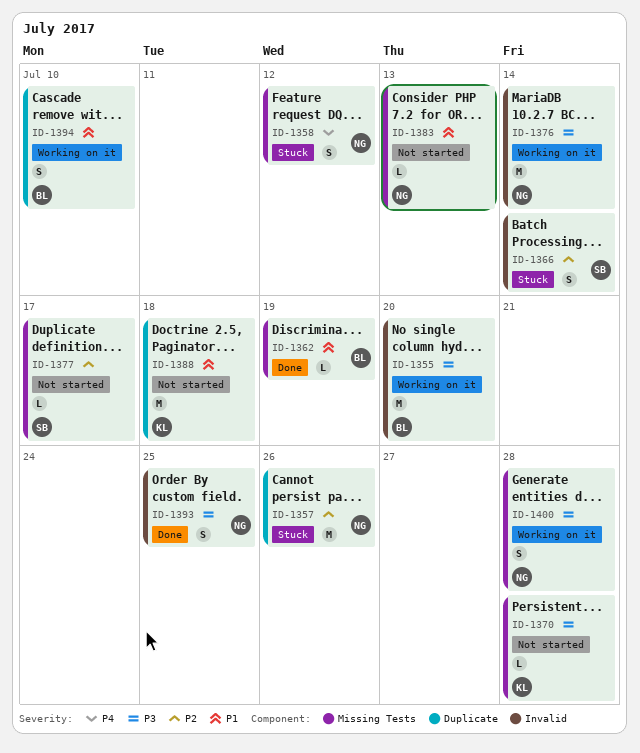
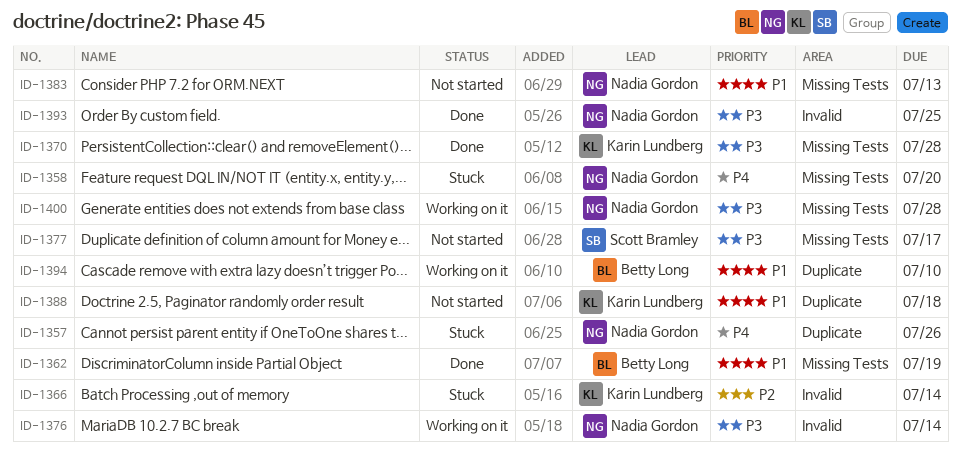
ID-1355: present -> none
ID-1357, priority: P2 -> P4
ID-1358, due: Jul 12 -> Jul 20
ID-1366, owner: Scott Bramley -> Karin Lundberg
ID-1370, status: Not started -> Done
ID-1377, priority: P2 -> P3

